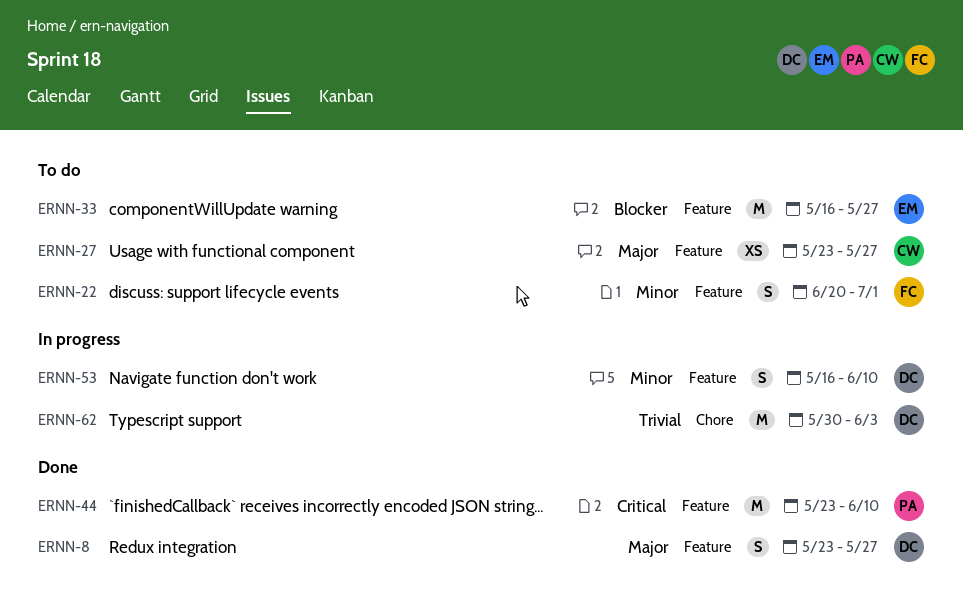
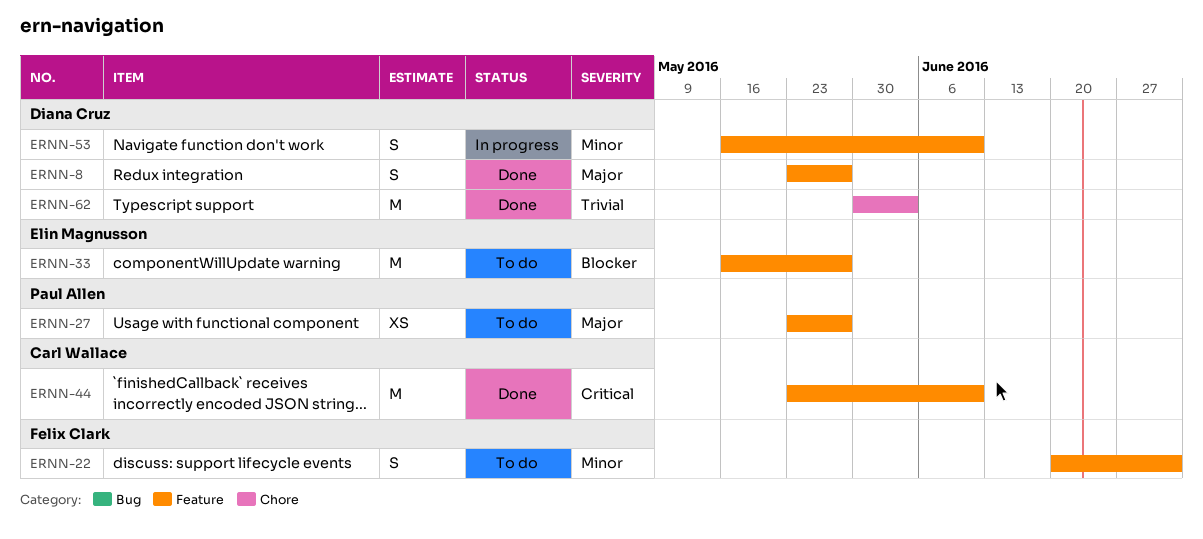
ERNN-27, owner: Carl Wallace -> Paul Allen
ERNN-44, owner: Paul Allen -> Carl Wallace
ERNN-62, status: In progress -> Done

